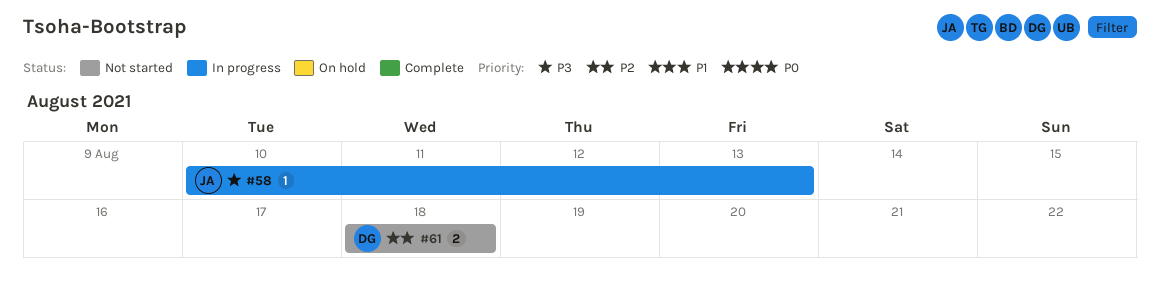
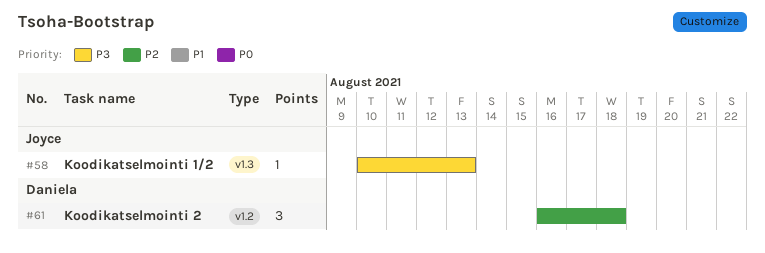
#61, estimate: 2 -> 3
#61, start: Aug 18 -> Aug 16

